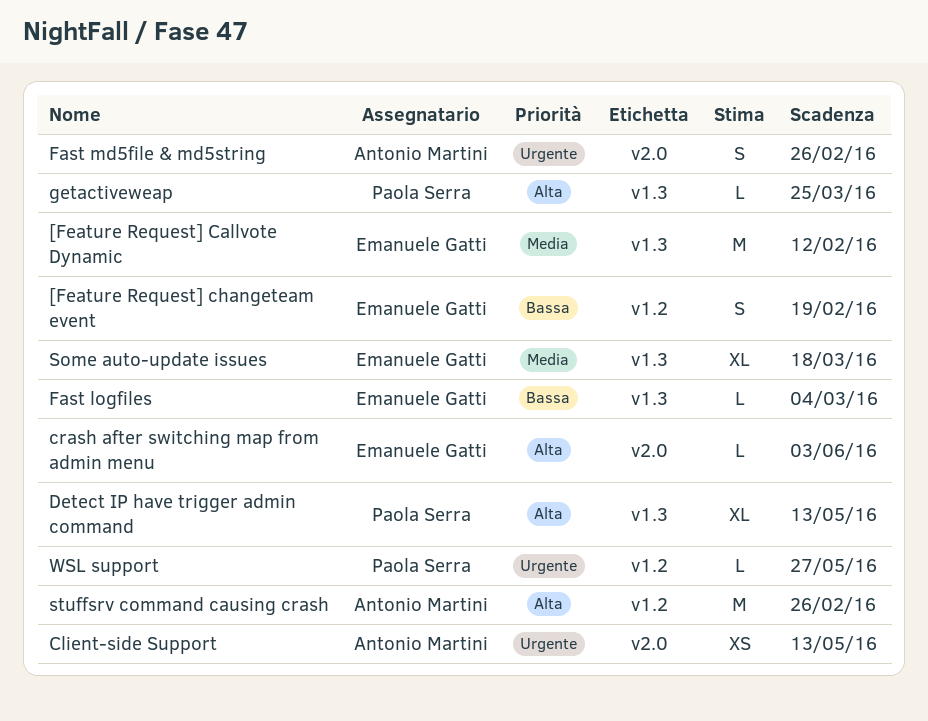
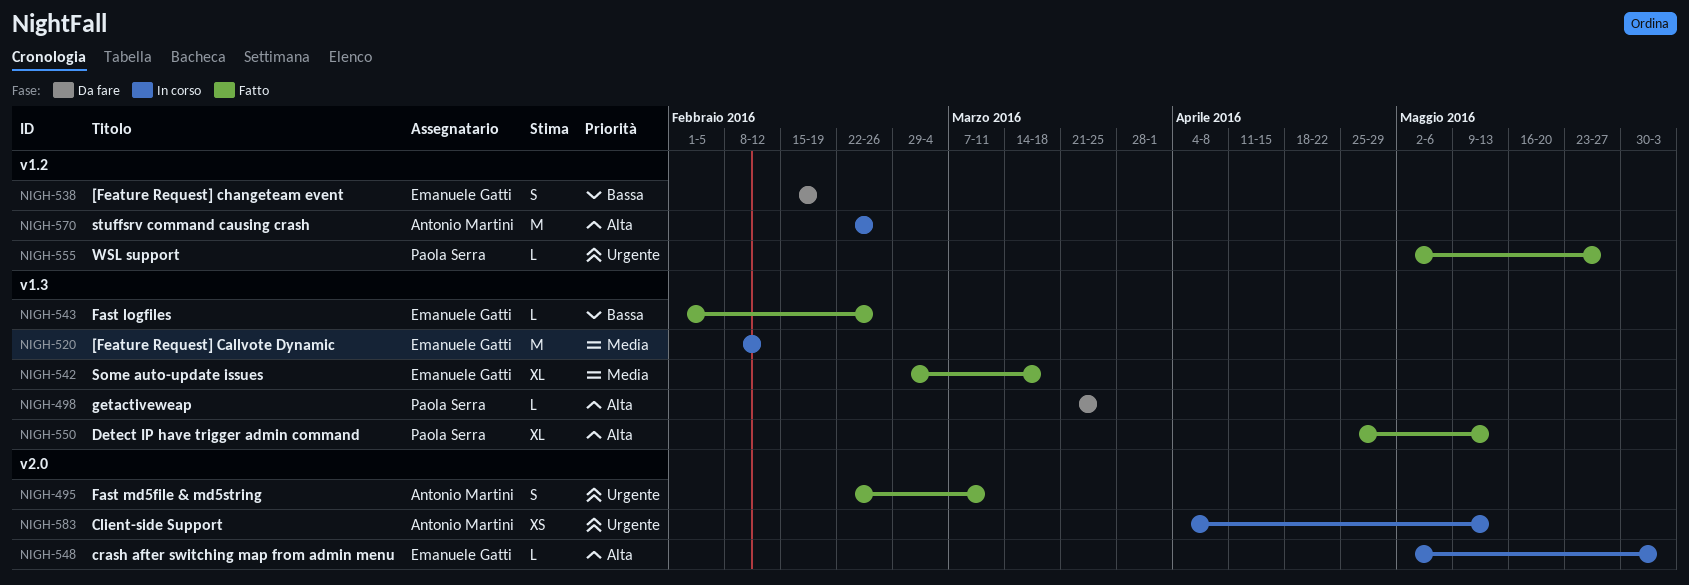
Fast logfiles, due: Mar 4 -> Feb 26
Fast md5file & md5string, due: Feb 26 -> Mar 11

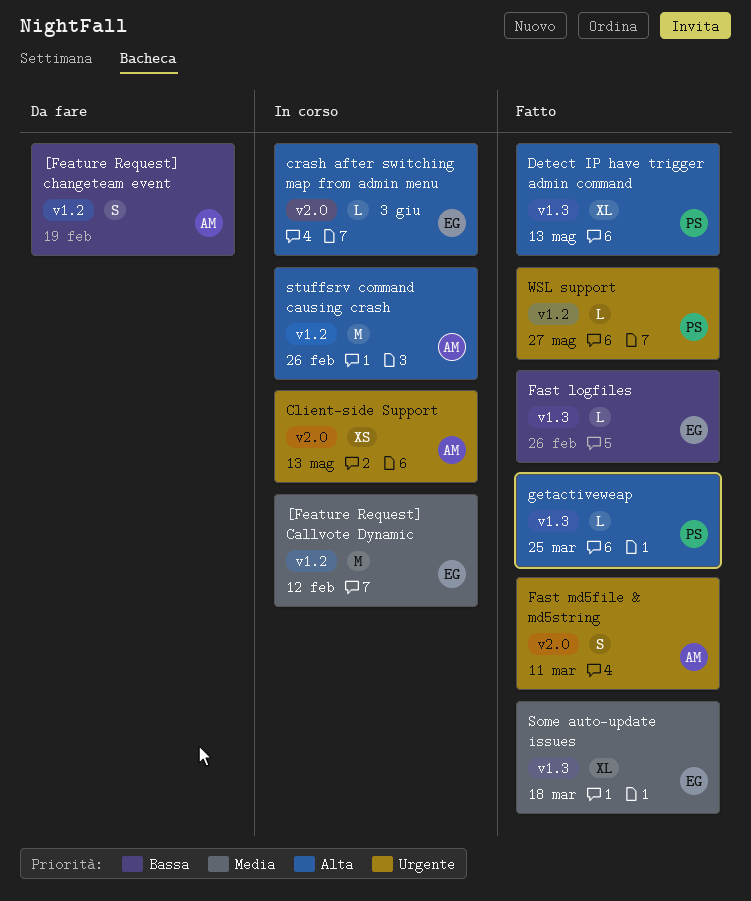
[Feature Request] Callvote Dynamic, label: v1.3 -> v1.2
[Feature Request] changeteam event, owner: Emanuele Gatti -> Antonio Martini
getactiveweap, status: Da fare -> Fatto

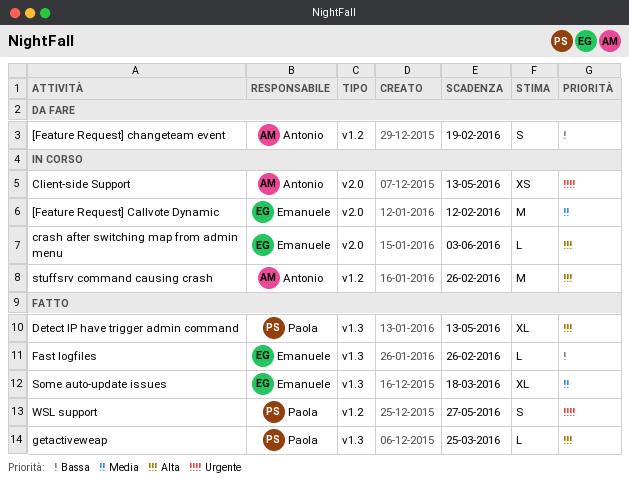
[Feature Request] Callvote Dynamic, label: v1.2 -> v2.0
Fast md5file & md5string: present -> none
WSL support, estimate: L -> S

